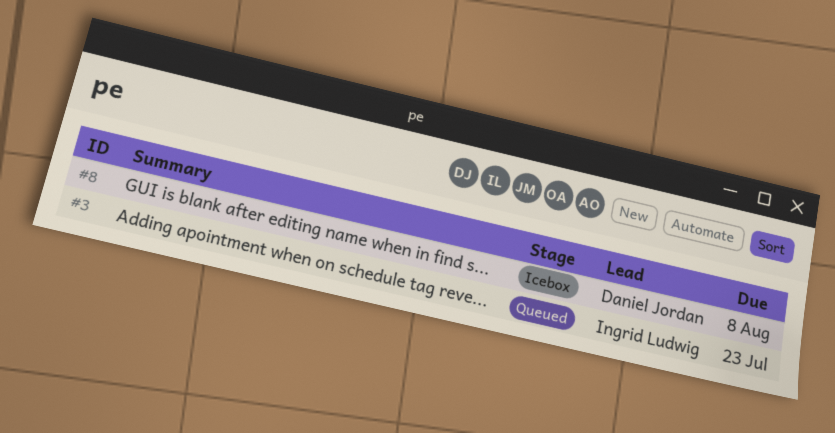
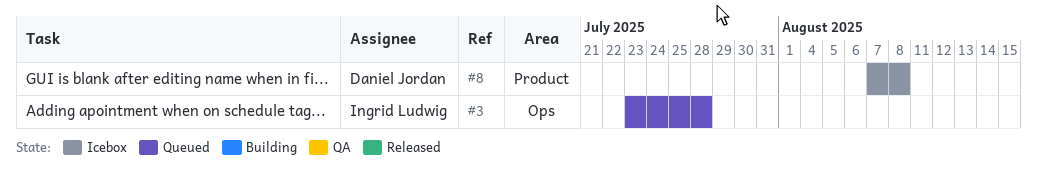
#3, due: Jul 23 -> Jul 28

